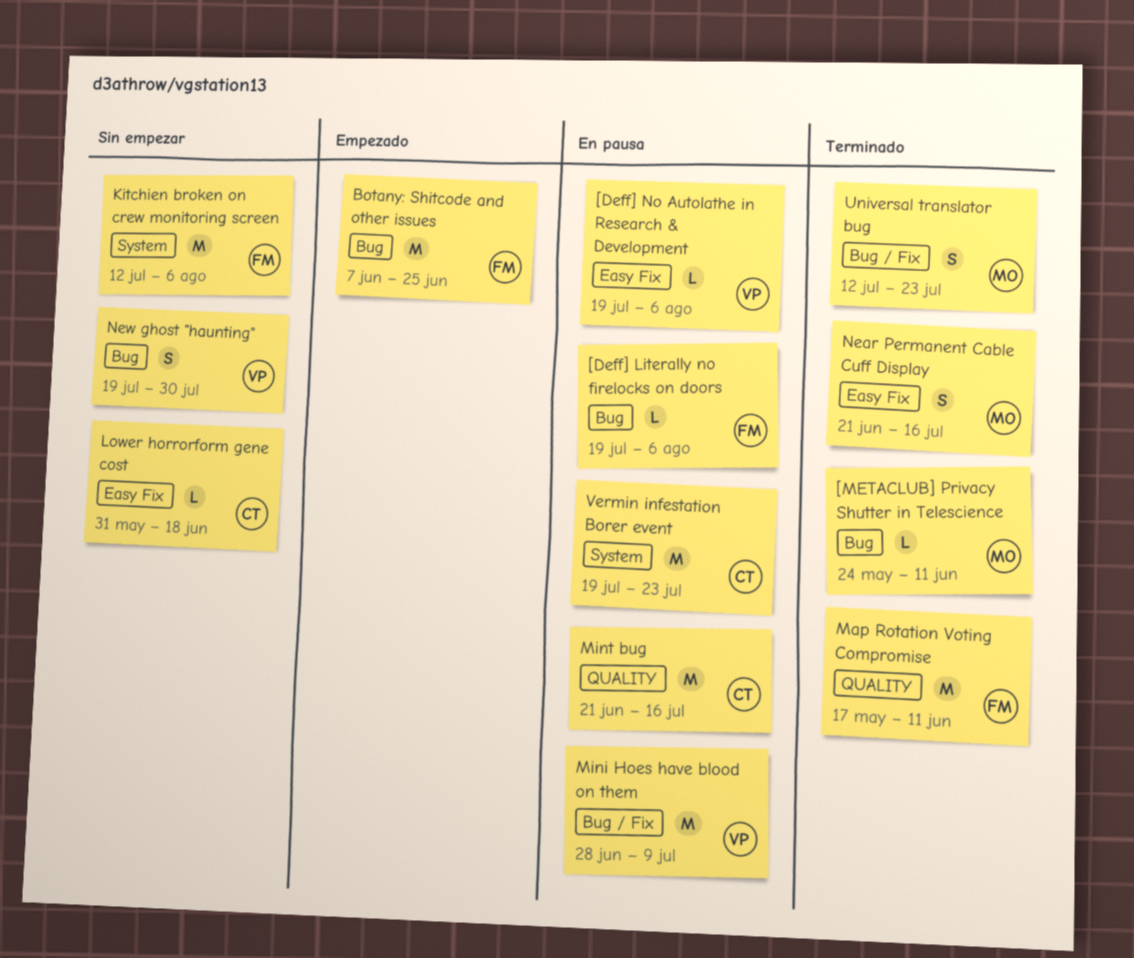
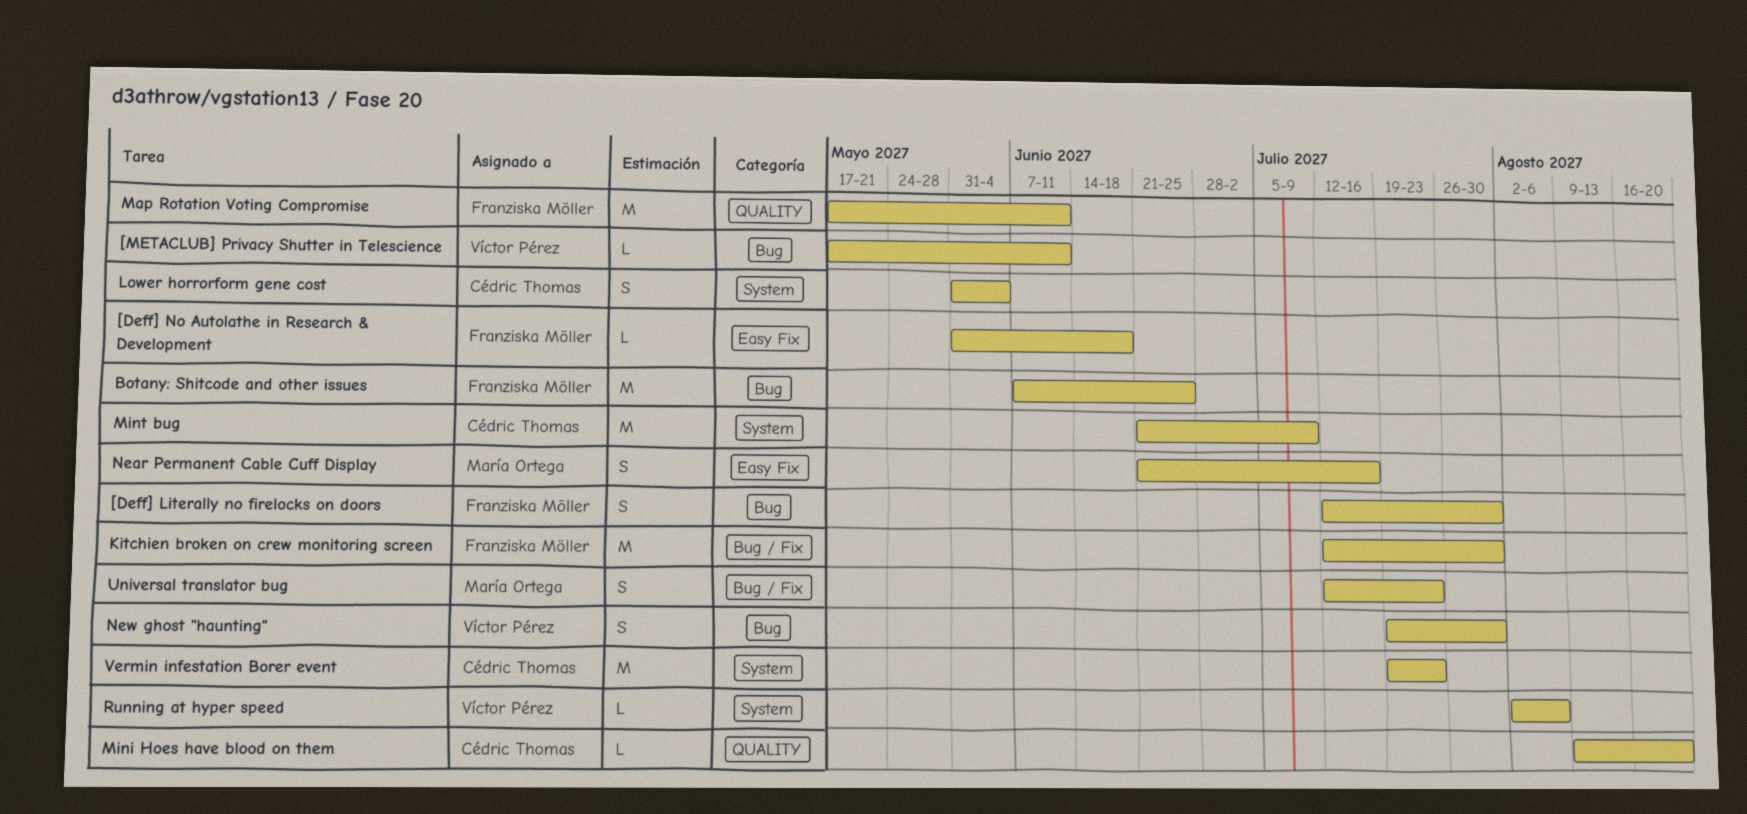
[Deff] Literally no firelocks on doors, estimate: L -> S
[Deff] Literally no firelocks on doors, start: Jul 19 -> Jul 12
[Deff] Literally no firelocks on doors, due: Aug 6 -> Jul 30
[Deff] No Autolathe in Research & Development, owner: Víctor Pérez -> Franziska Möller
[Deff] No Autolathe in Research & Development, start: Jul 19 -> May 31
[Deff] No Autolathe in Research & Development, due: Aug 6 -> Jun 18
[METACLUB] Privacy Shutter in Telescience, owner: María Ortega -> Víctor Pérez
[METACLUB] Privacy Shutter in Telescience, start: May 24 -> May 17
Kitchien broken on crew monitoring screen, label: System -> Bug / Fix
Kitchien broken on crew monitoring screen, due: Aug 6 -> Jul 30
Lower horrorform gene cost, label: Easy Fix -> System
Lower horrorform gene cost, estimate: L -> S
Lower horrorform gene cost, due: Jun 18 -> Jun 4
Mini Hoes have blood on them, owner: Víctor Pérez -> Cédric Thomas
Mini Hoes have blood on them, label: Bug / Fix -> QUALITY
Mini Hoes have blood on them, estimate: M -> L
Mini Hoes have blood on them, start: Jun 28 -> Aug 9
Mini Hoes have blood on them, due: Jul 9 -> Aug 20
Mint bug, label: QUALITY -> System
Mint bug, due: Jul 16 -> Jul 9
Running at hyper speed: none -> present

